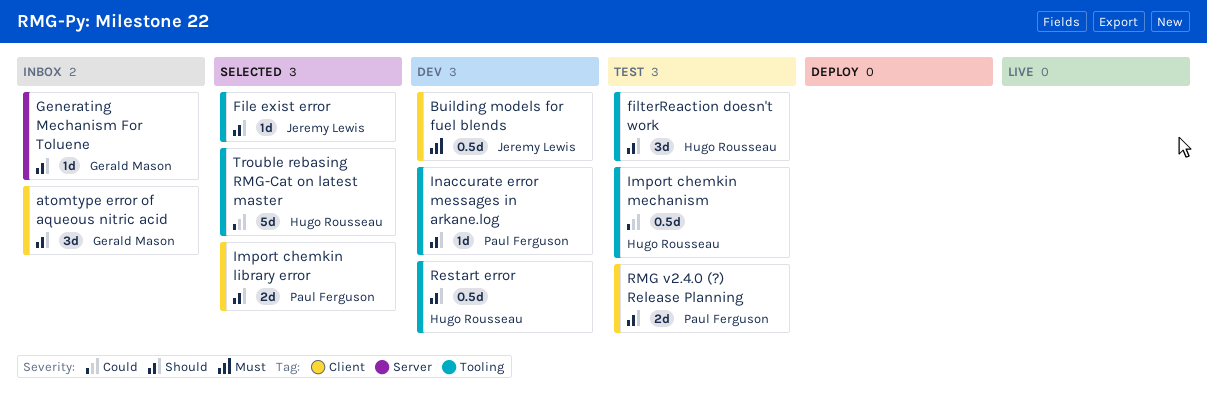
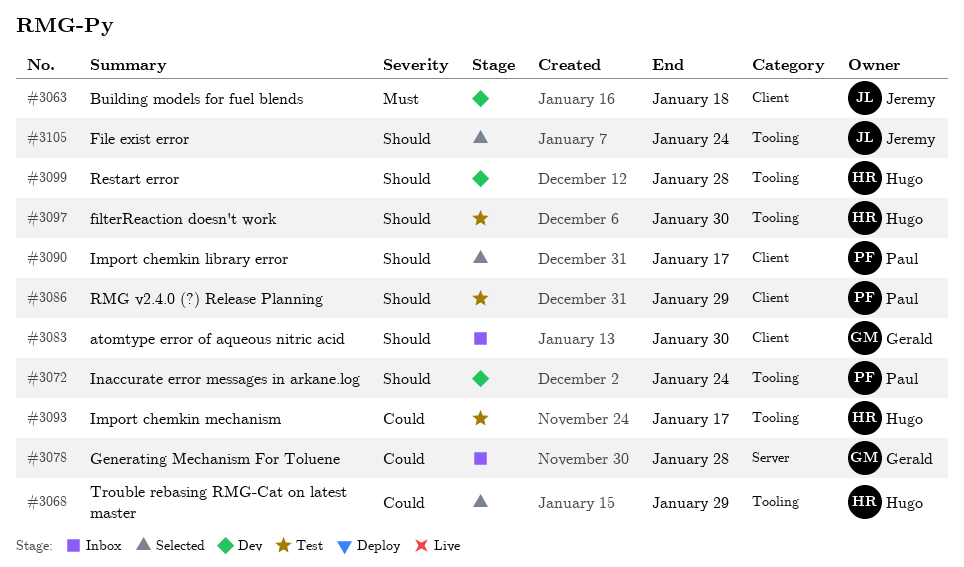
Generating Mechanism For Toluene, priority: Should -> Could

